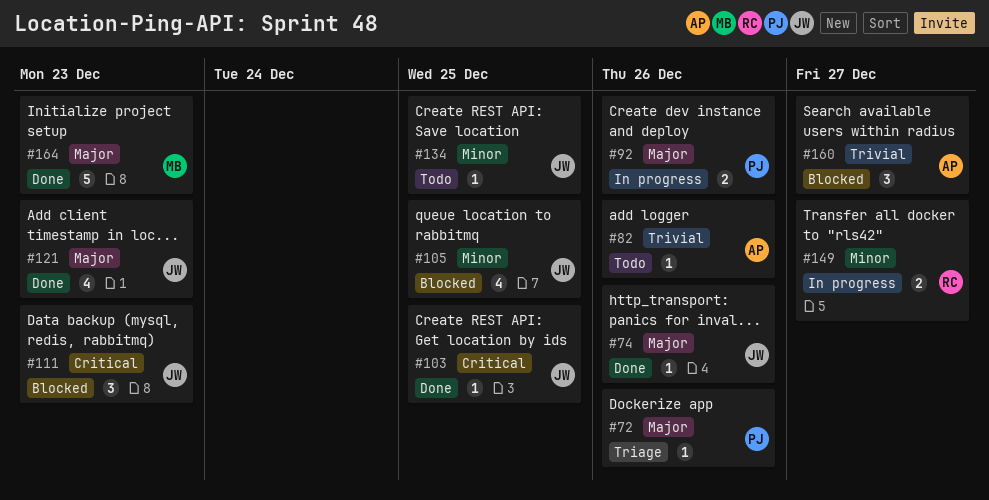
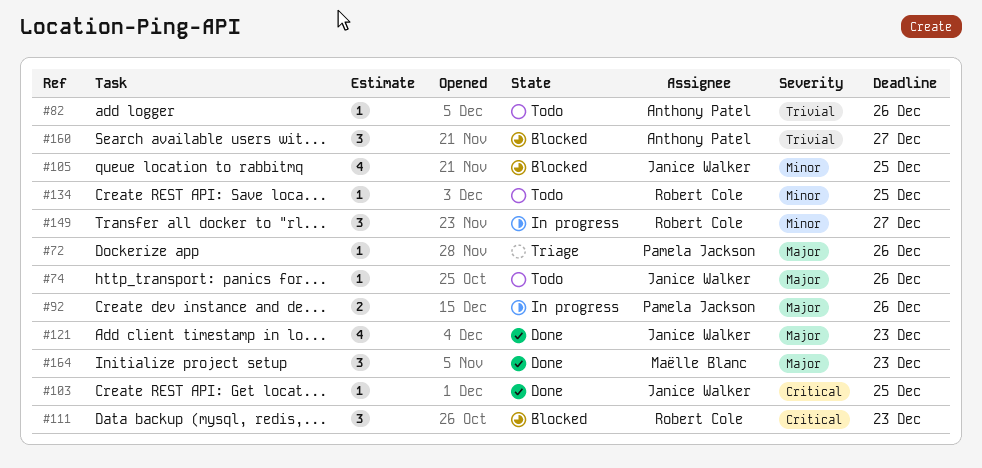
#74, status: Done -> Todo
#111, owner: Janice Walker -> Robert Cole
#134, owner: Janice Walker -> Robert Cole
#149, estimate: 2 -> 3
#164, estimate: 5 -> 3

